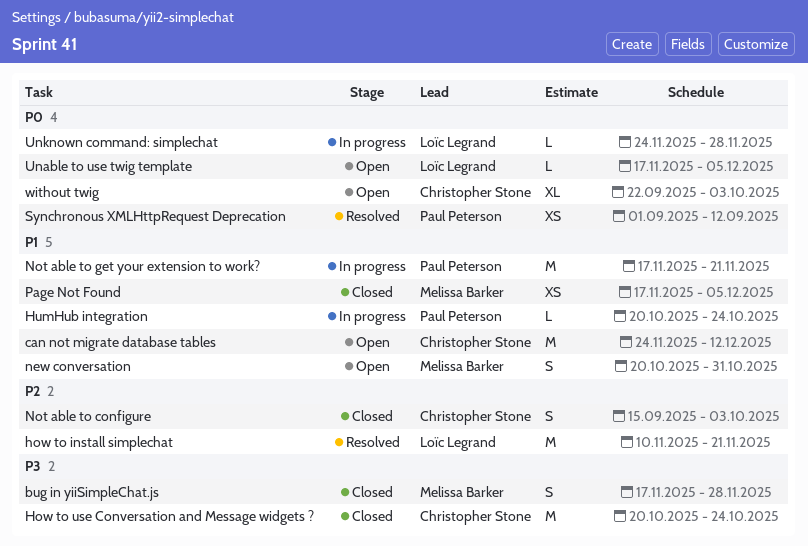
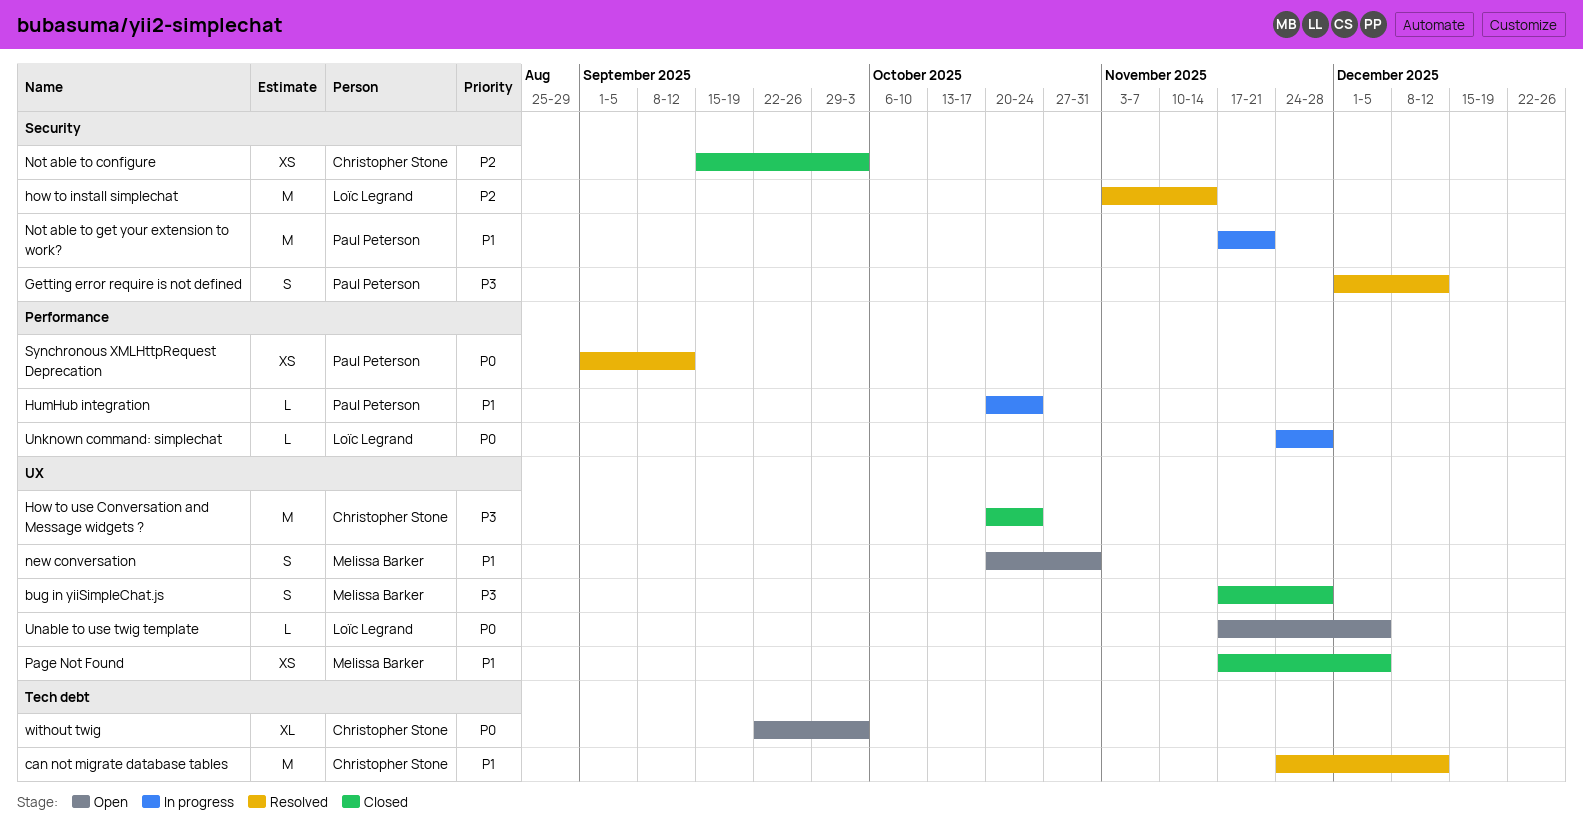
can not migrate database tables, status: Open -> Resolved
Getting error require is not defined: none -> present
how to install simplechat, start: Nov 10 -> Nov 3
how to install simplechat, due: Nov 21 -> Nov 14
Not able to configure, estimate: S -> XS

